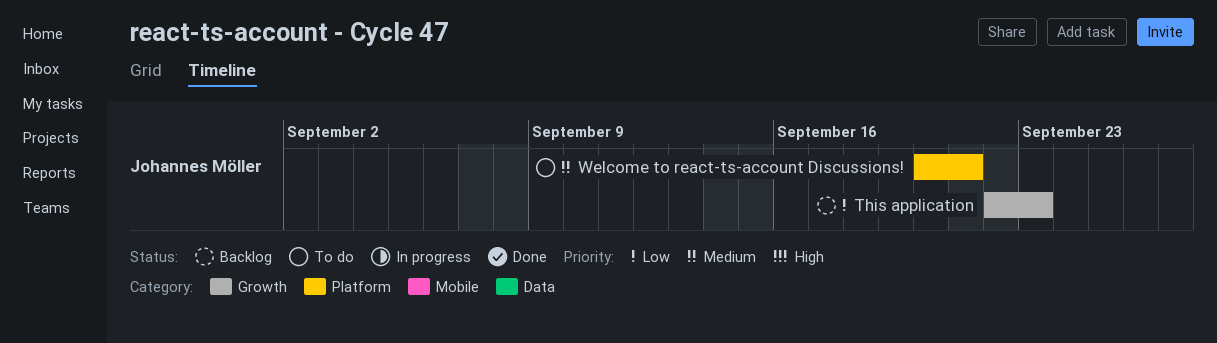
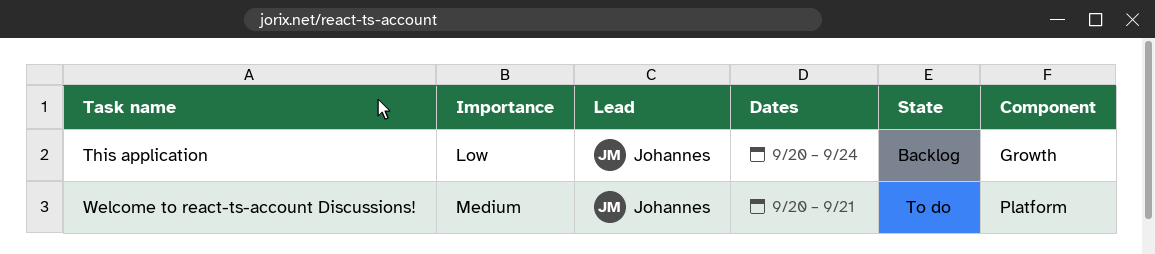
This application, start: Sep 22 -> Sep 20
This application, due: Sep 23 -> Sep 24

